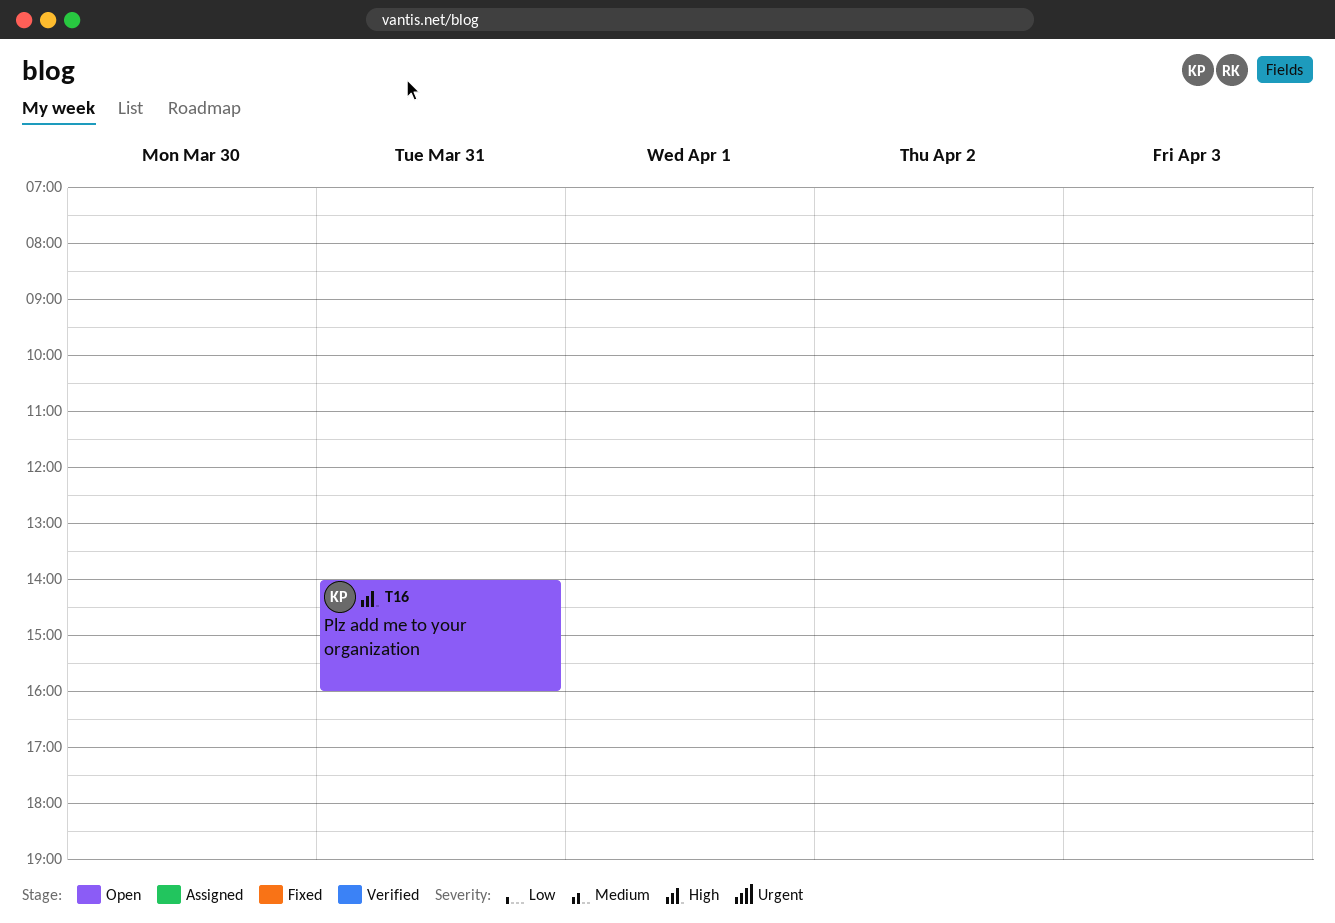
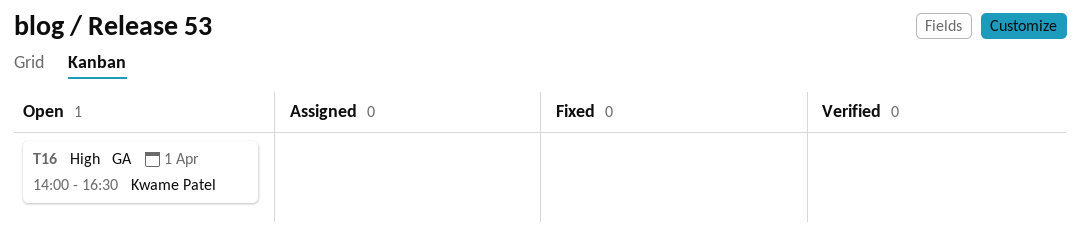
T16, day: Mar 31 -> Apr 1
T16, ends: 16:00 -> 16:30

